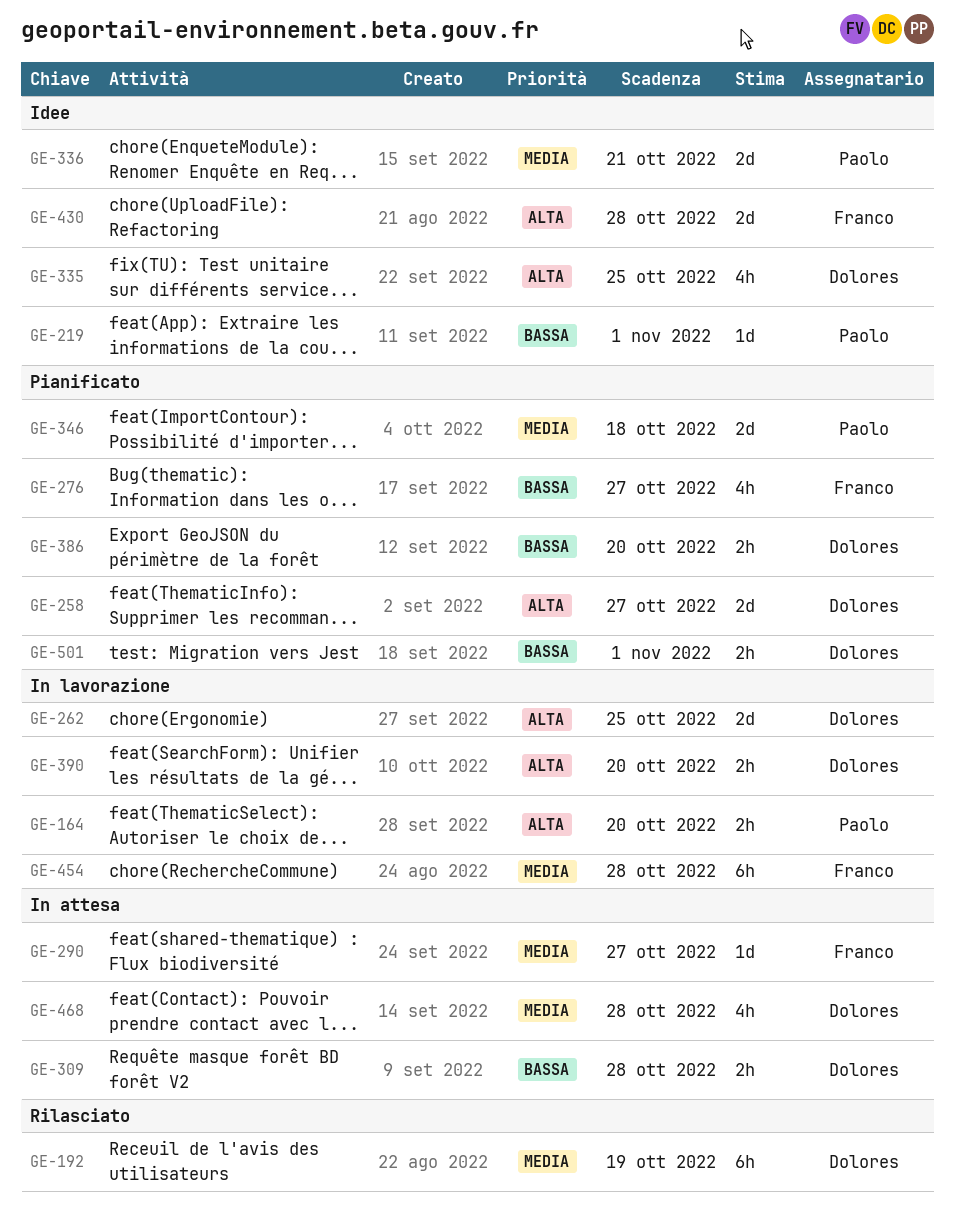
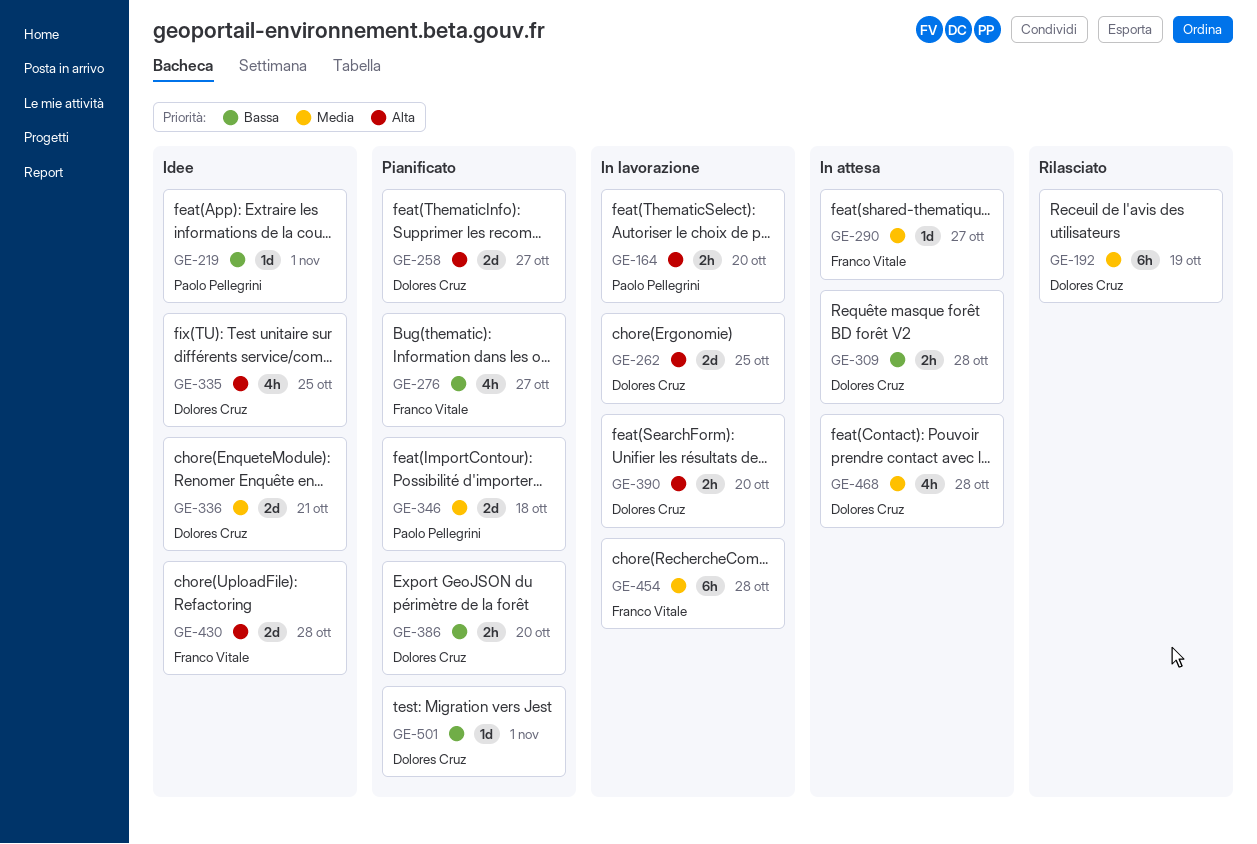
GE-336, owner: Paolo Pellegrini -> Dolores Cruz
GE-501, estimate: 2h -> 1d

